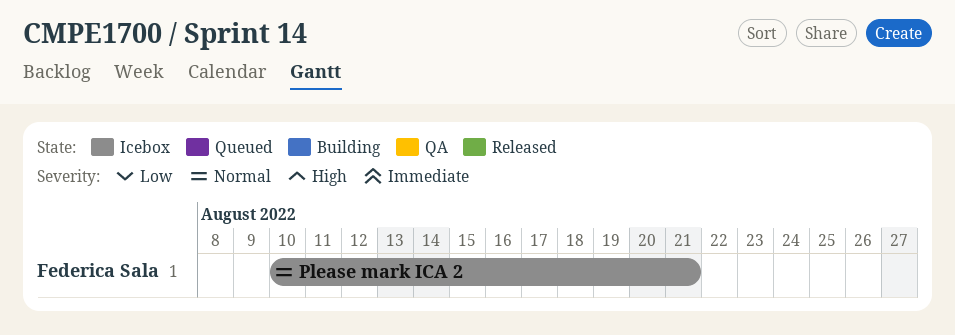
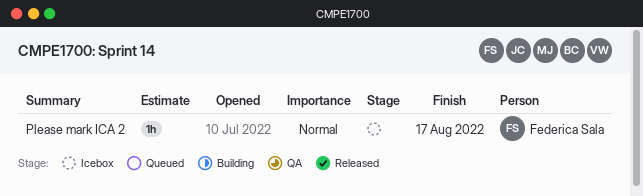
Please mark ICA 2, due: Aug 21 -> Aug 17

